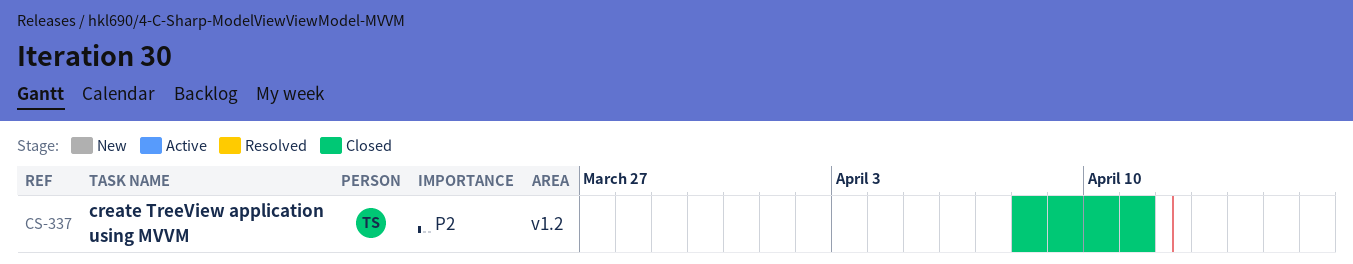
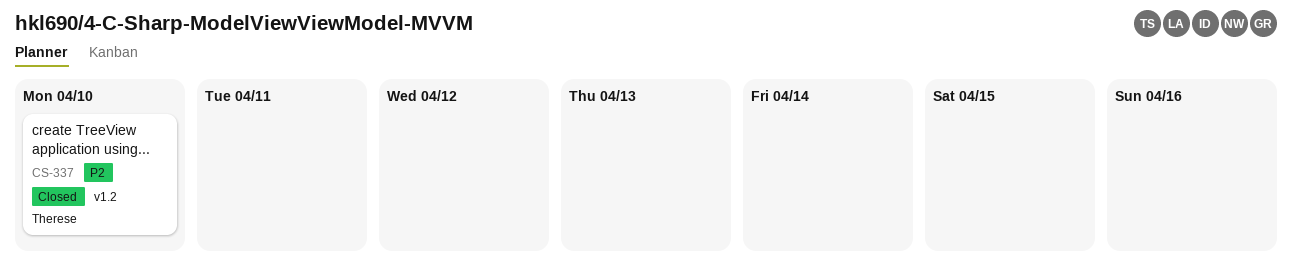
CS-337, due: Apr 11 -> Apr 10

